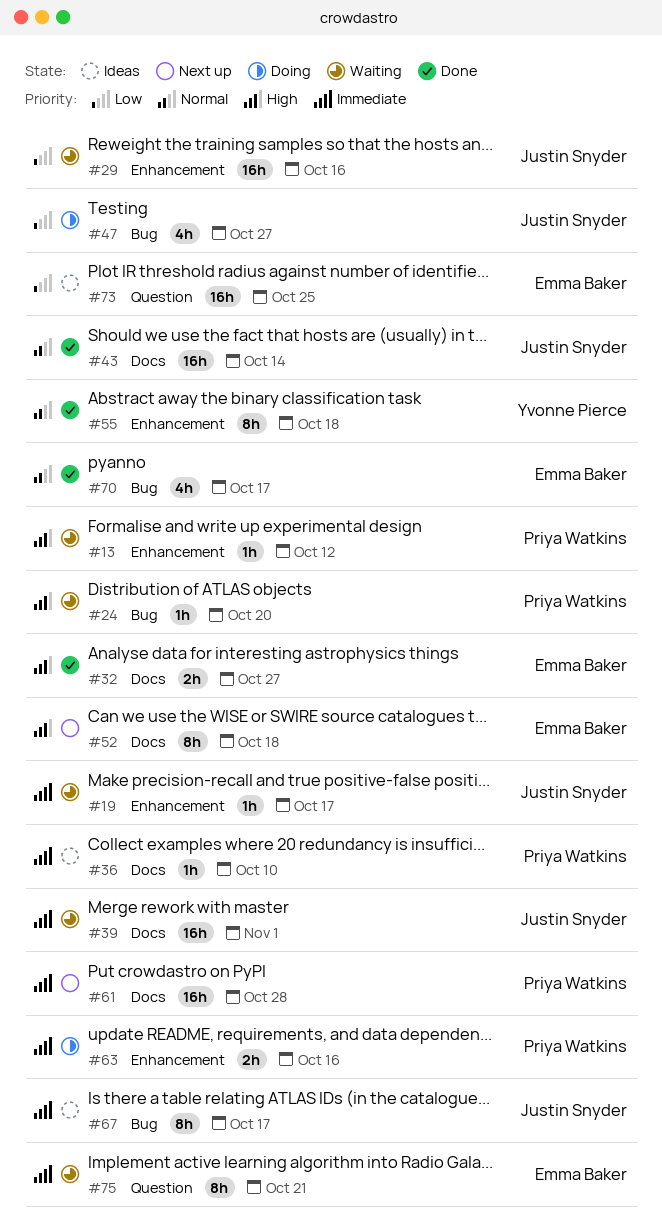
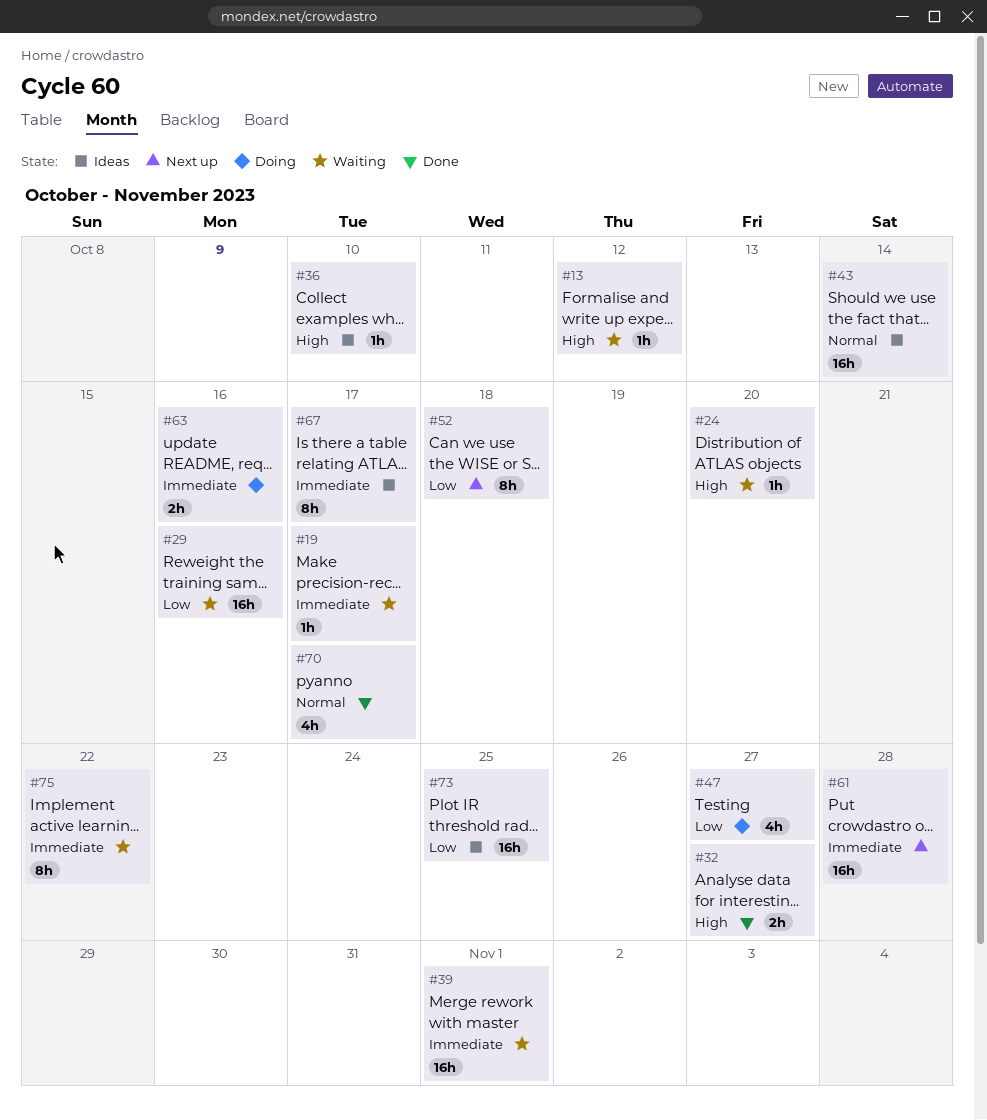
#36, priority: Immediate -> High
#43, status: Done -> Ideas
#52, priority: High -> Low
#55: present -> none
#75, due: Oct 21 -> Oct 22

